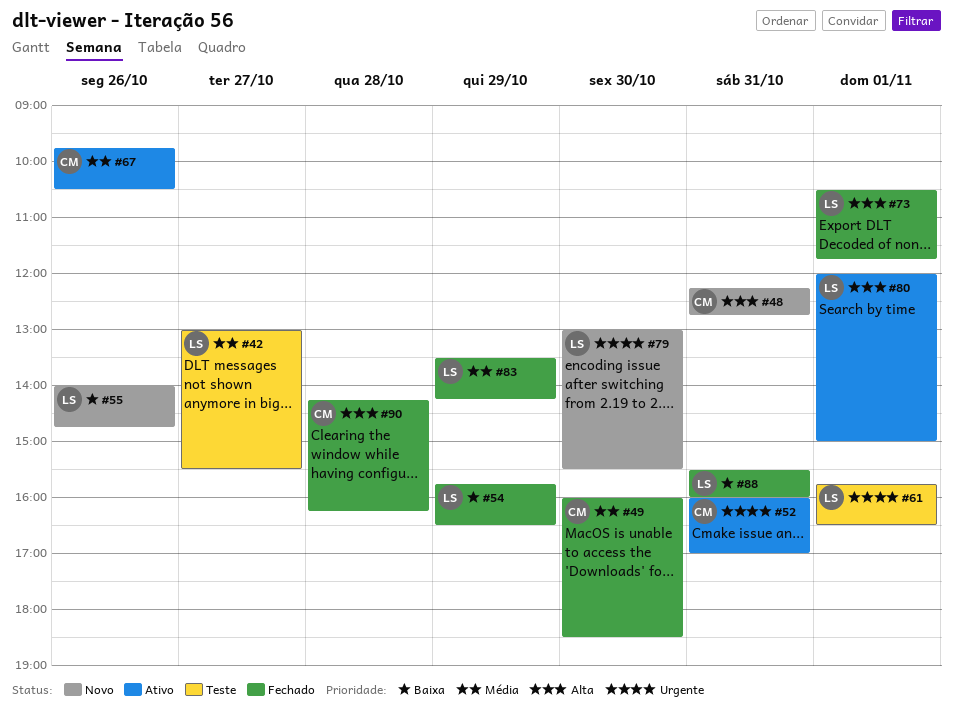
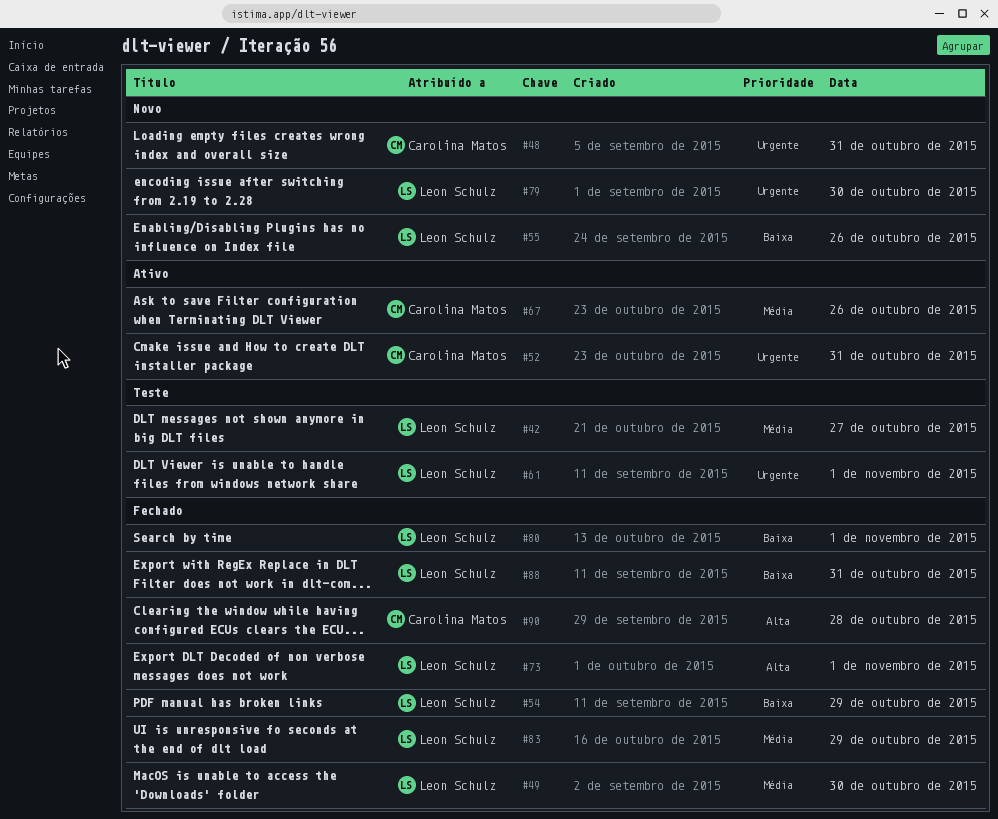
#48, priority: Alta -> Urgente
#49, owner: Carolina Matos -> Leon Schulz
#80, status: Ativo -> Fechado
#80, priority: Alta -> Baixa

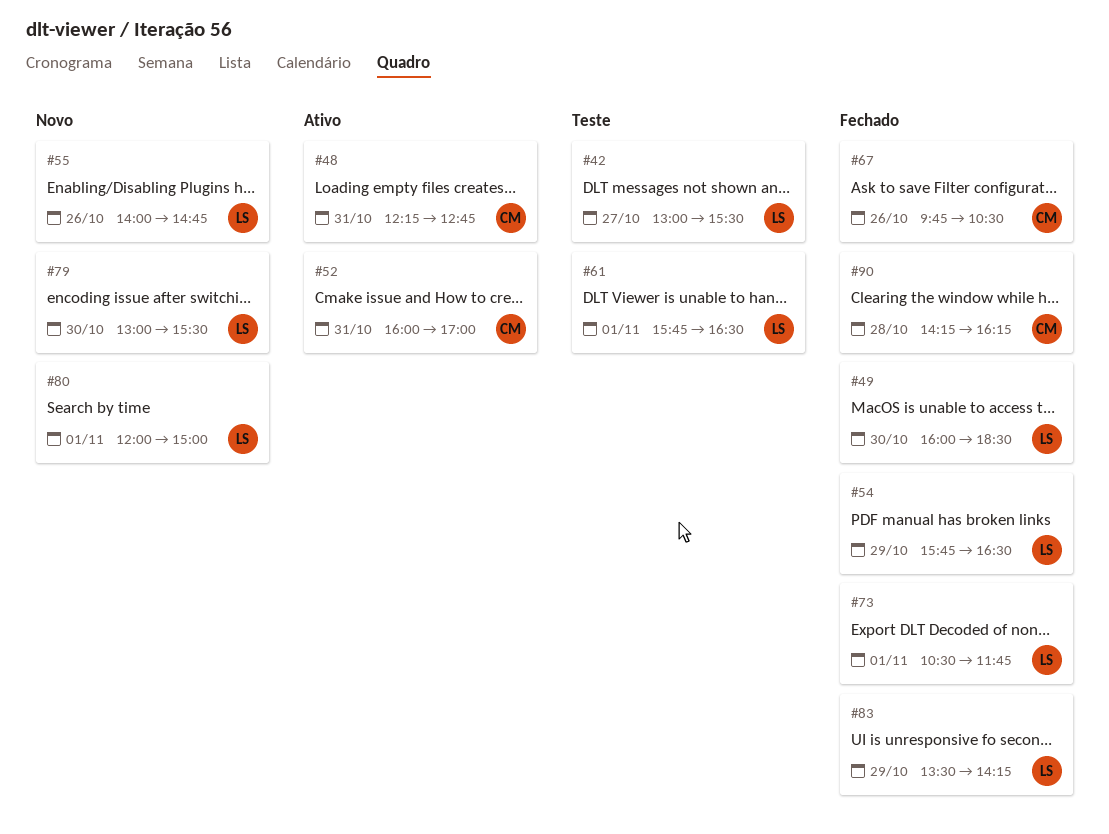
#48, status: Novo -> Ativo
#67, status: Ativo -> Fechado
#80, status: Fechado -> Novo
#88: present -> none

